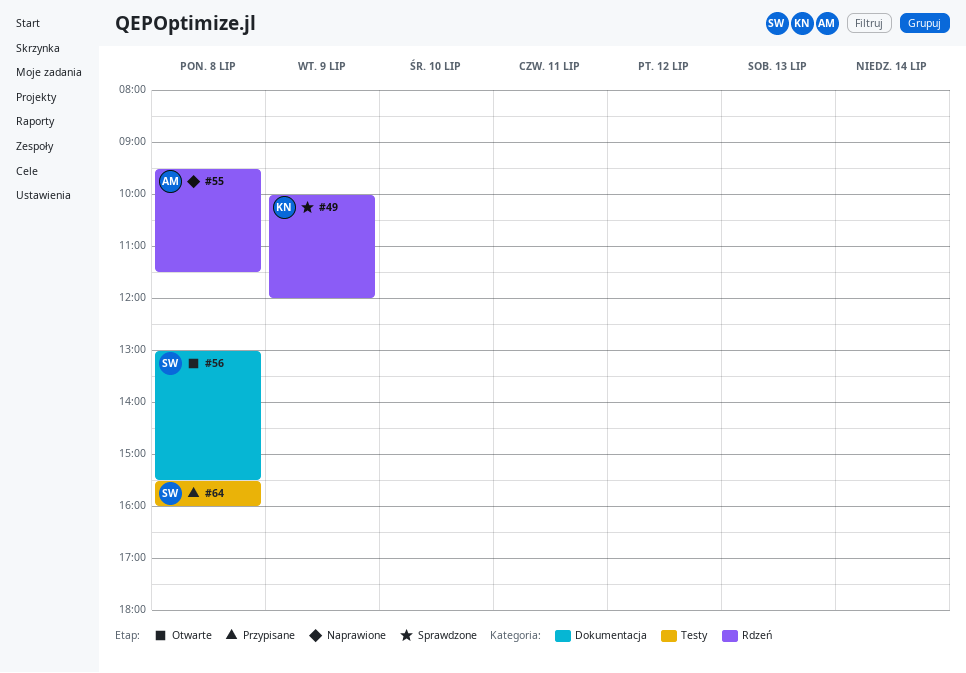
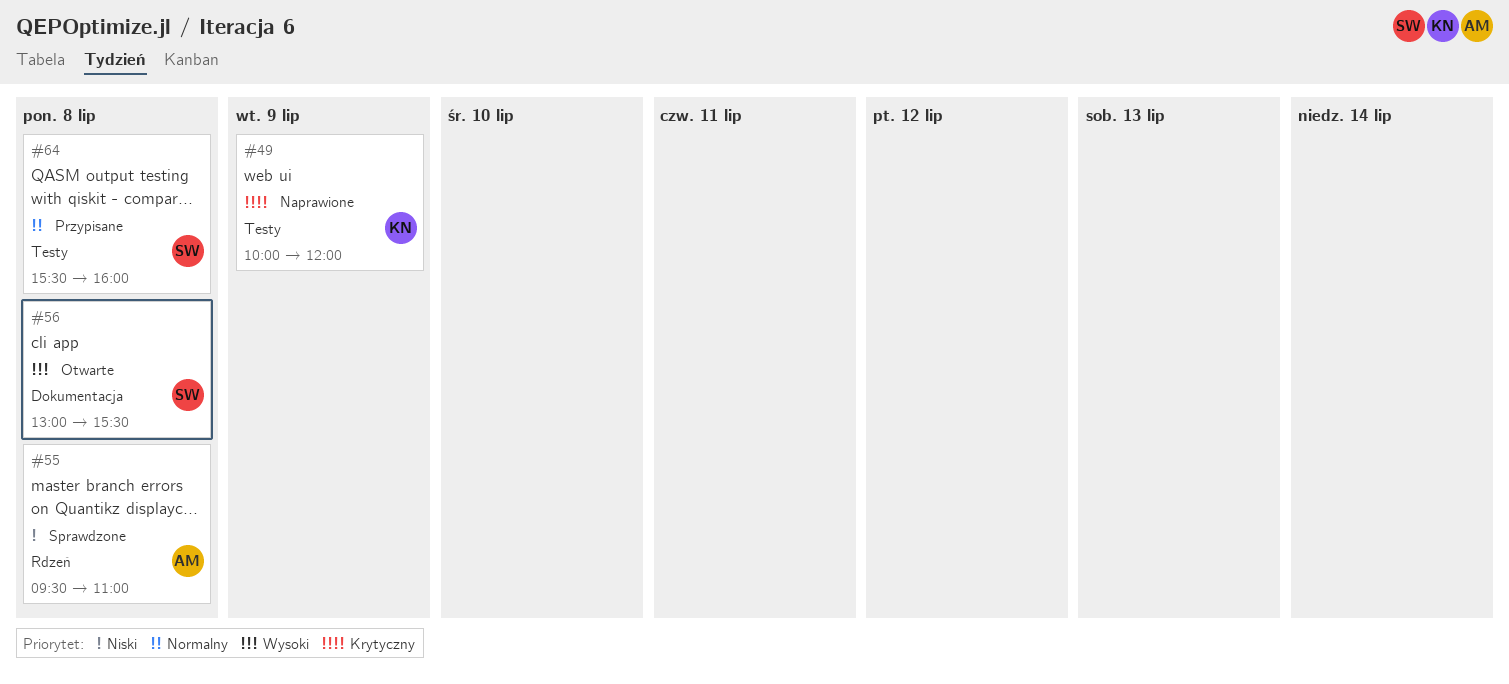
#49, status: Sprawdzone -> Naprawione
#49, label: Rdzeń -> Testy
#55, status: Naprawione -> Sprawdzone
#55, ends: 11:30 -> 11:00

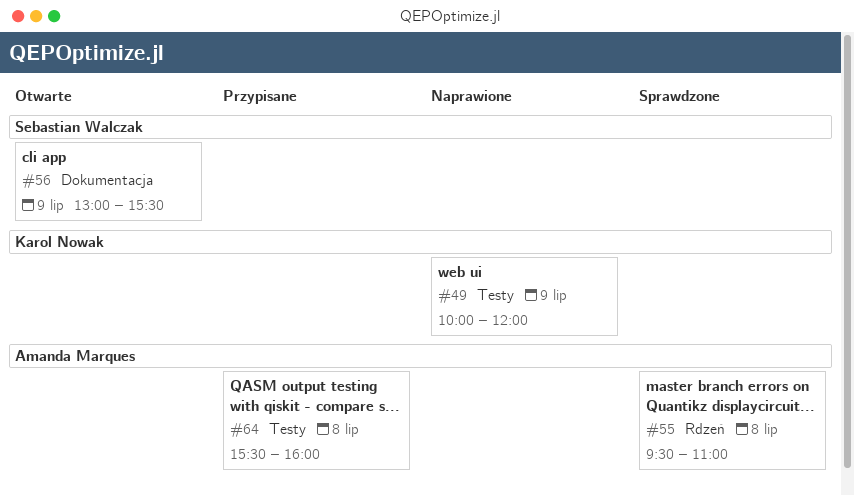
#56, day: Jul 8 -> Jul 9
#64, owner: Sebastian Walczak -> Amanda Marques

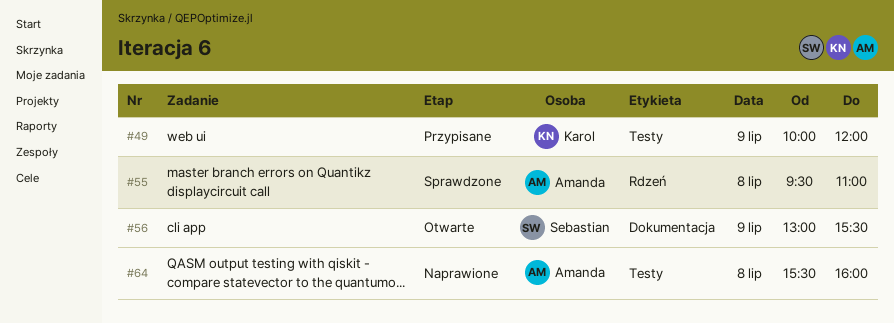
#49, status: Naprawione -> Przypisane
#64, status: Przypisane -> Naprawione

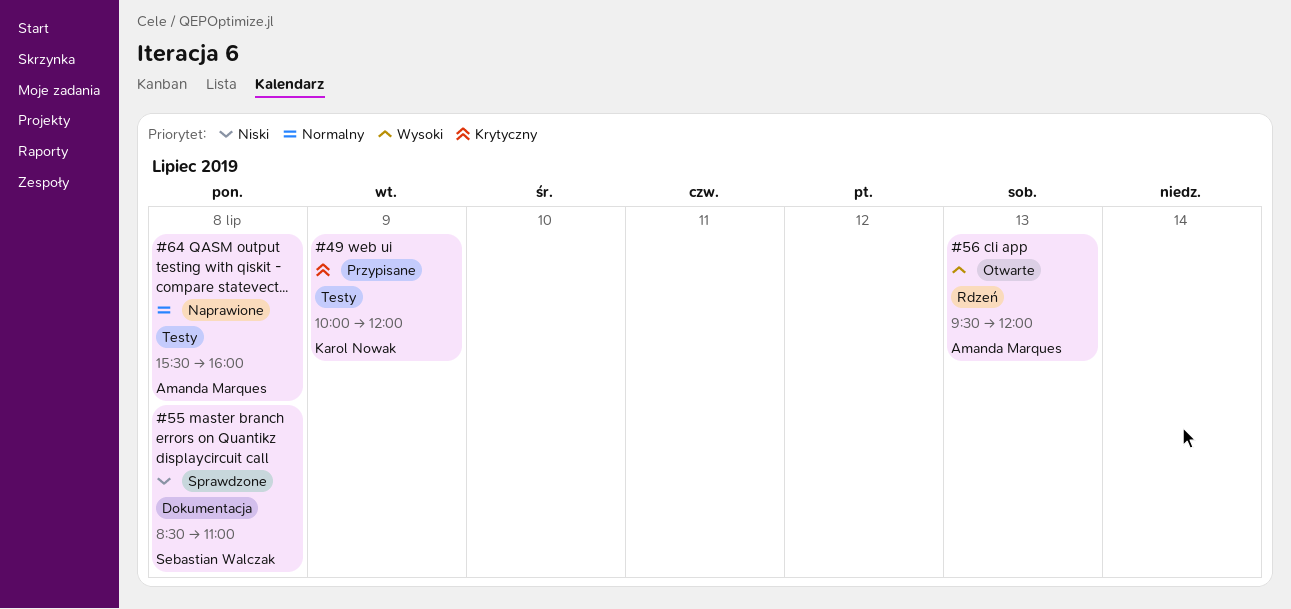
#55, owner: Amanda Marques -> Sebastian Walczak
#55, label: Rdzeń -> Dokumentacja
#55, begins: 09:30 -> 08:30
#56, owner: Sebastian Walczak -> Amanda Marques
#56, label: Dokumentacja -> Rdzeń
#56, day: Jul 9 -> Jul 13
#56, begins: 13:00 -> 09:30
#56, ends: 15:30 -> 12:00

